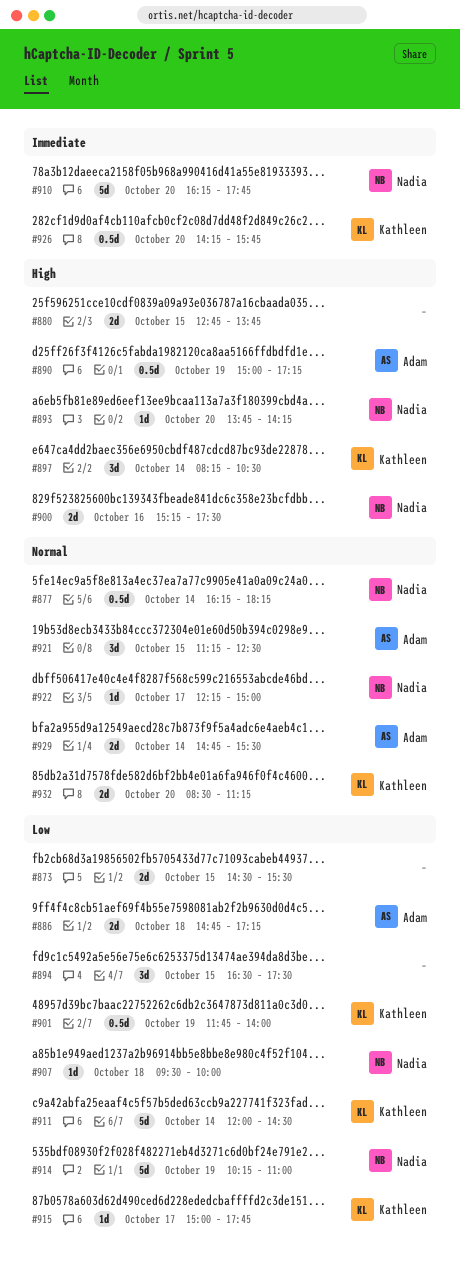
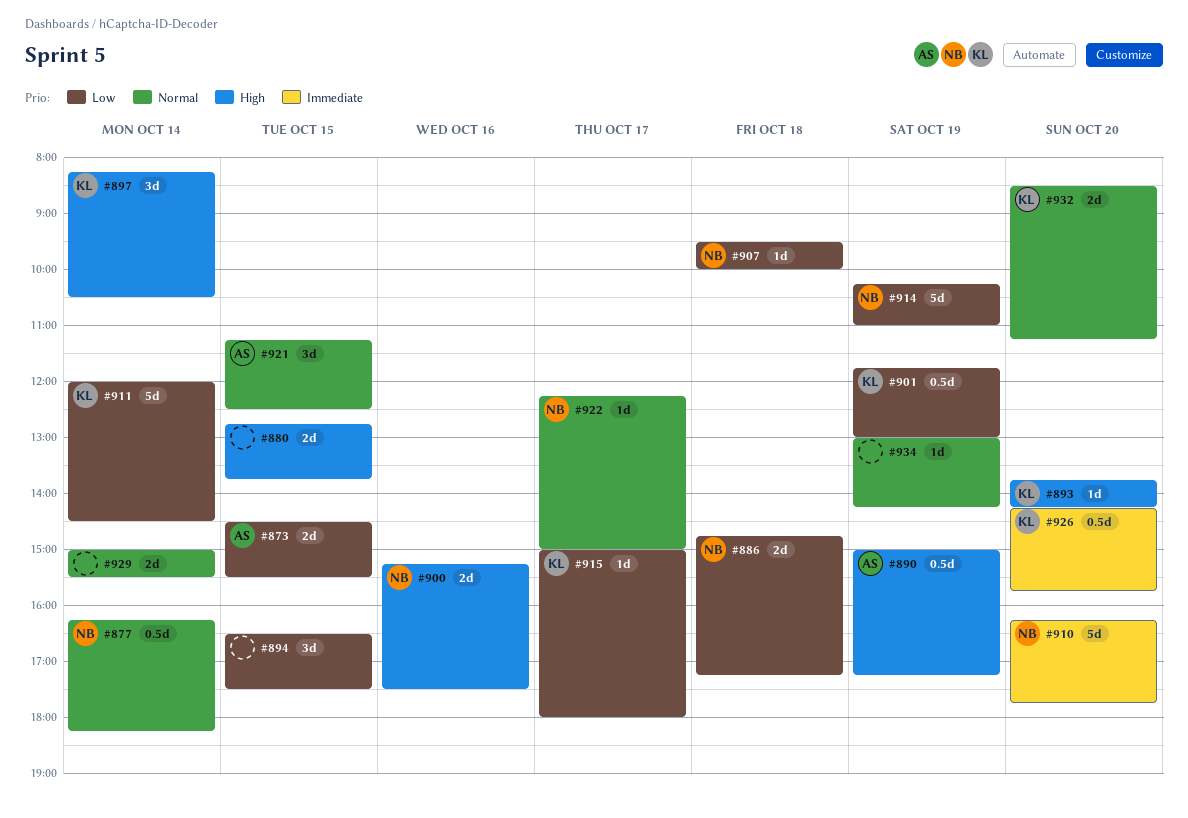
#873, owner: none -> Adam
#886, owner: Adam -> Nadia
#893, owner: Nadia -> Kathleen
#901, ends: 14:00 -> 13:00
#915, ends: 17:45 -> 18:00
#929, owner: Adam -> none
#929, begins: 14:45 -> 15:00
#934: none -> present

